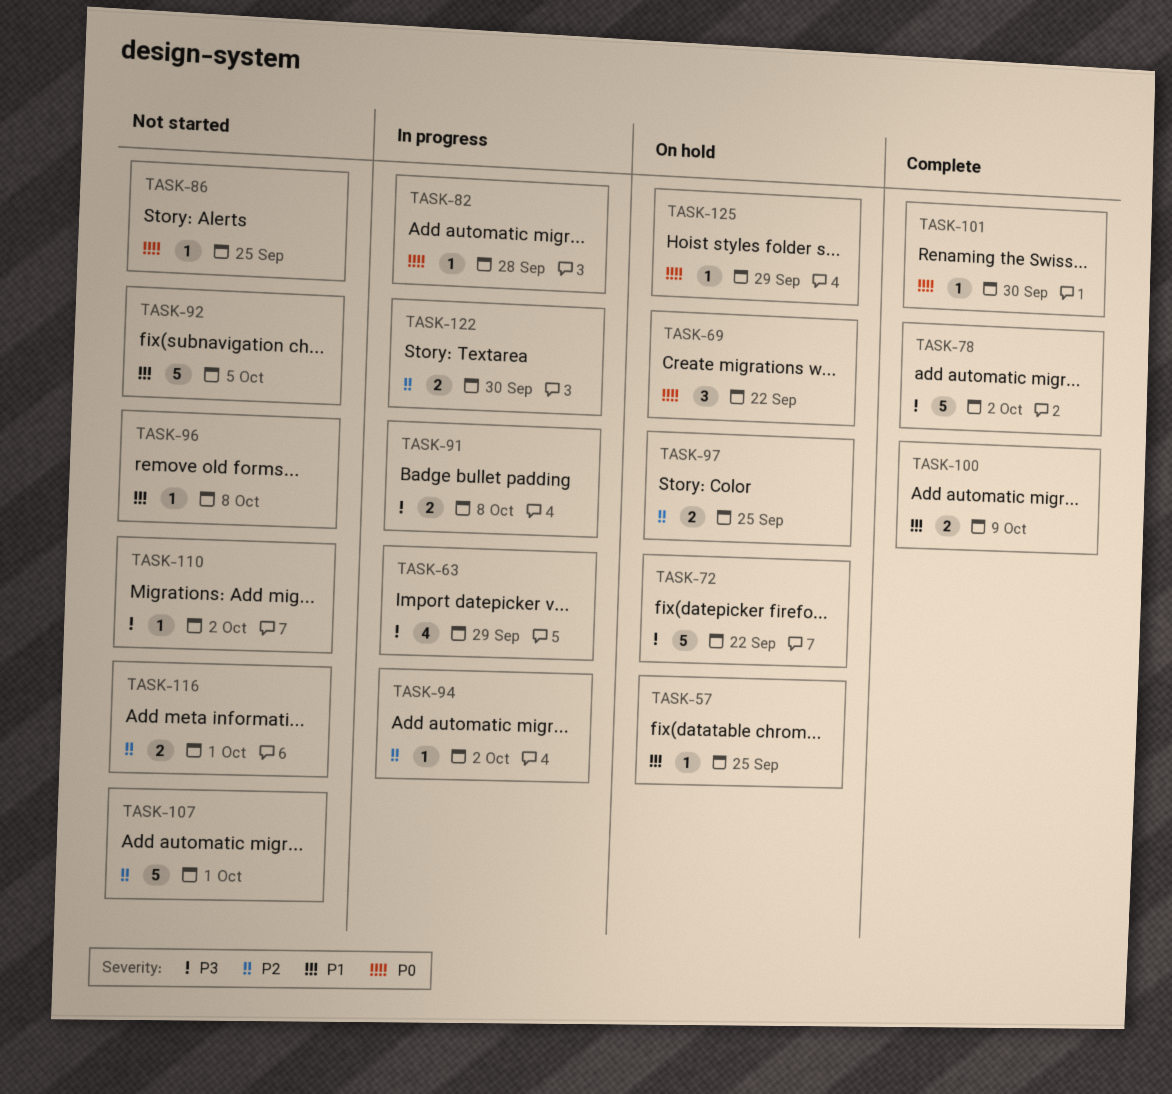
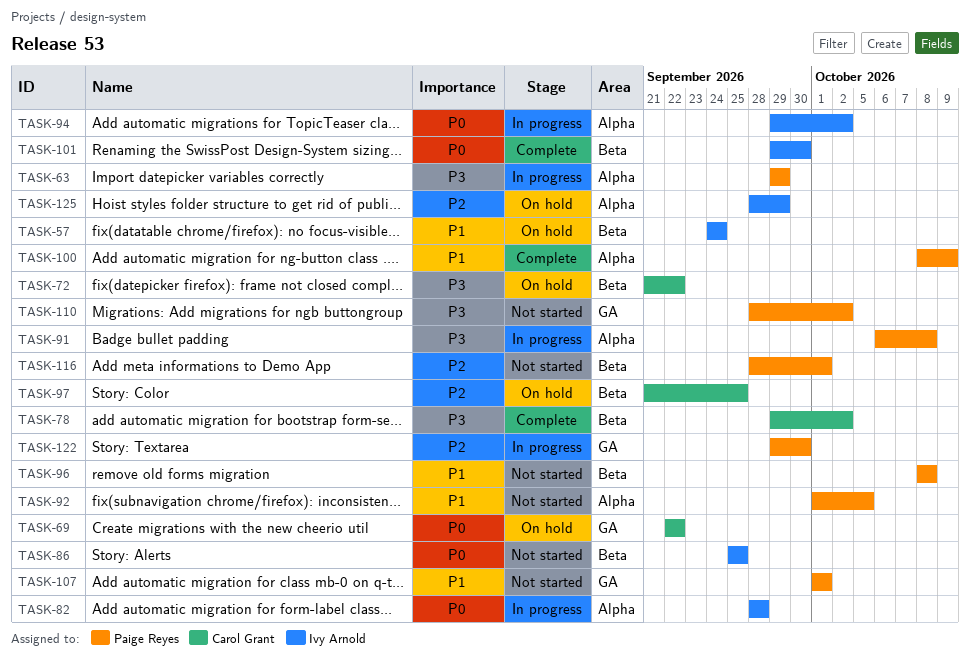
TASK-57, due: Sep 25 -> Sep 24
TASK-94, priority: P2 -> P0
TASK-107, priority: P2 -> P1
TASK-125, priority: P0 -> P2

